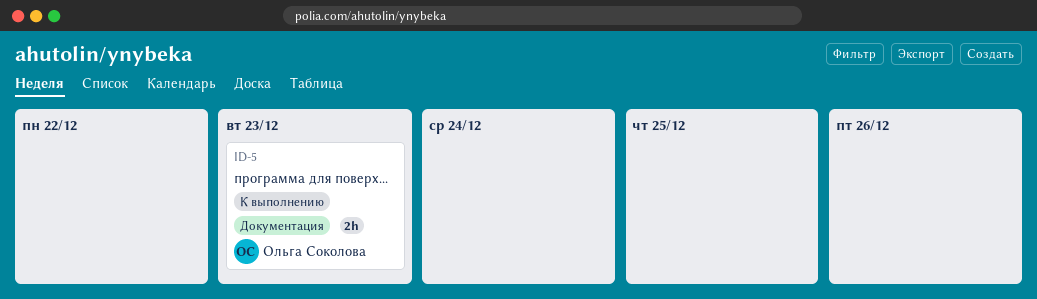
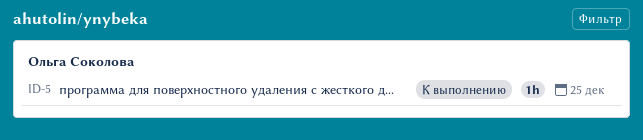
ID-5, estimate: 2h -> 1h
ID-5, due: Dec 23 -> Dec 25

